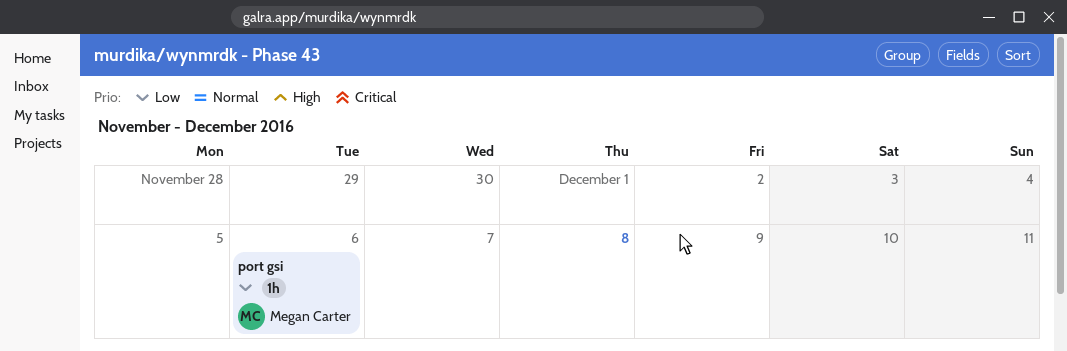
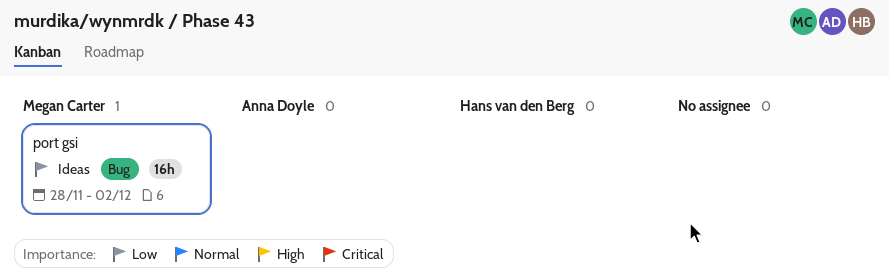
port gsi, estimate: 1h -> 16h
port gsi, due: Dec 6 -> Dec 2

